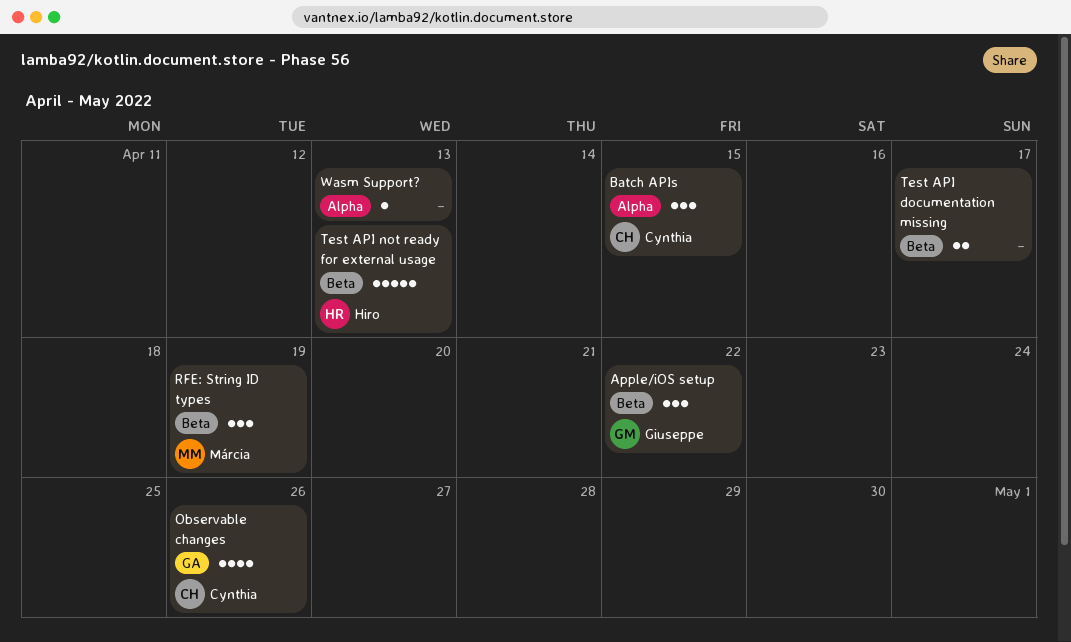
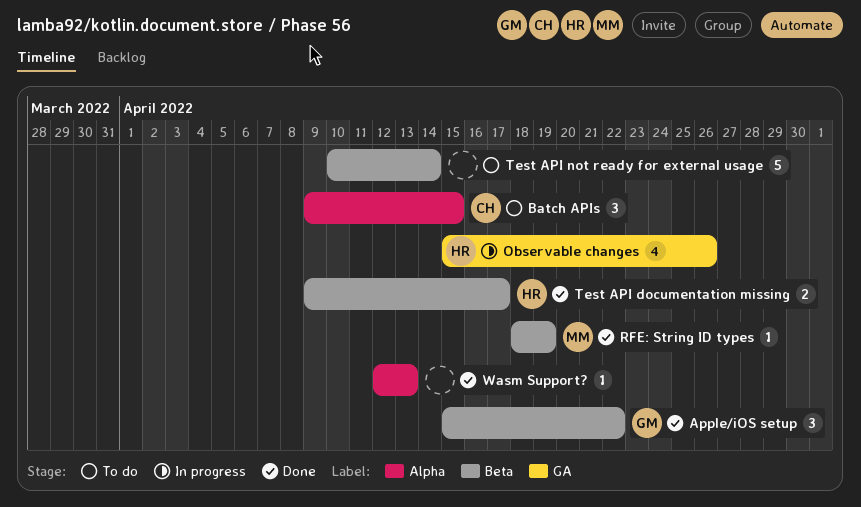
Observable changes, owner: Cynthia -> Hiro
RFE: String ID types, estimate: 3 -> 1
Test API documentation missing, owner: none -> Hiro
Test API not ready for external usage, owner: Hiro -> none
Test API not ready for external usage, due: Apr 13 -> Apr 14

